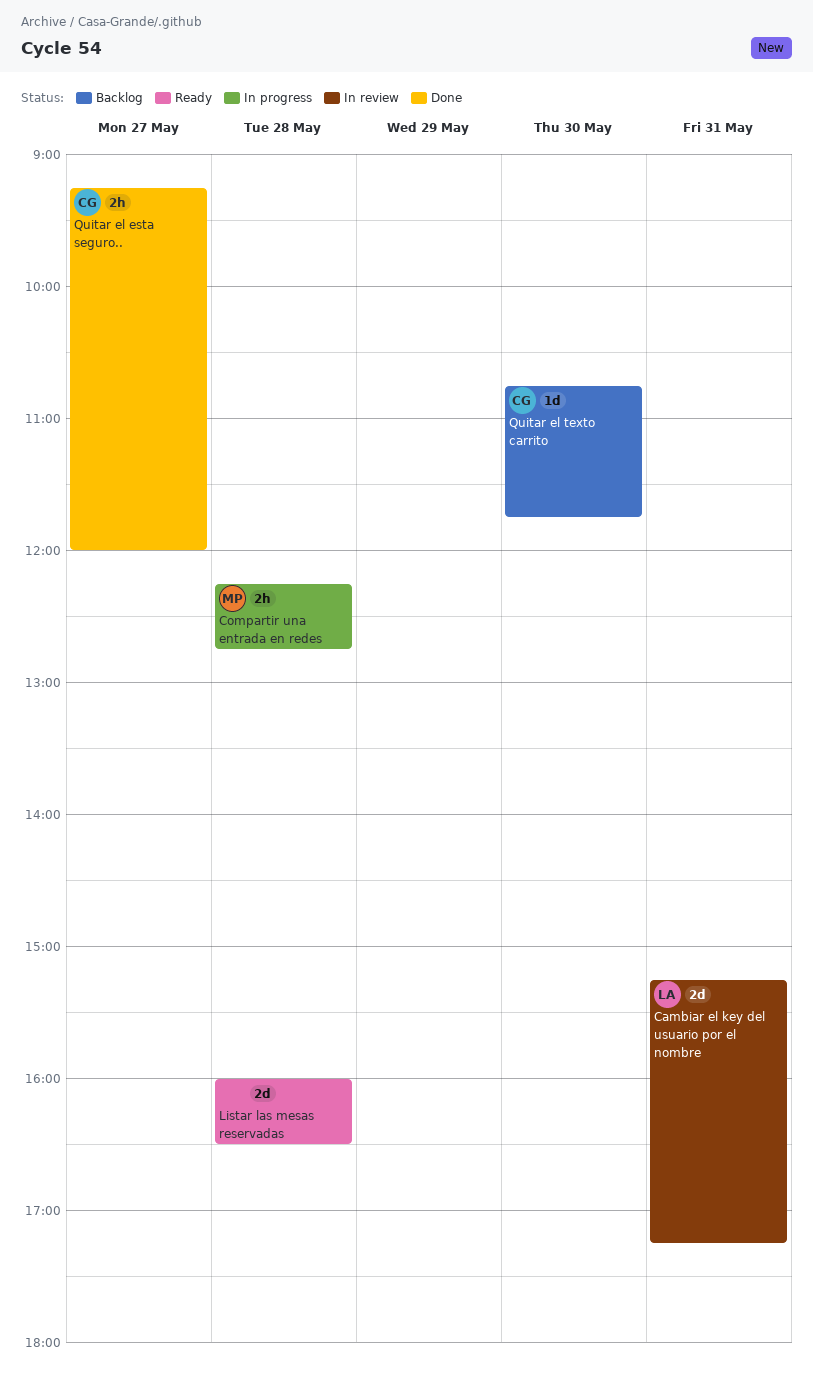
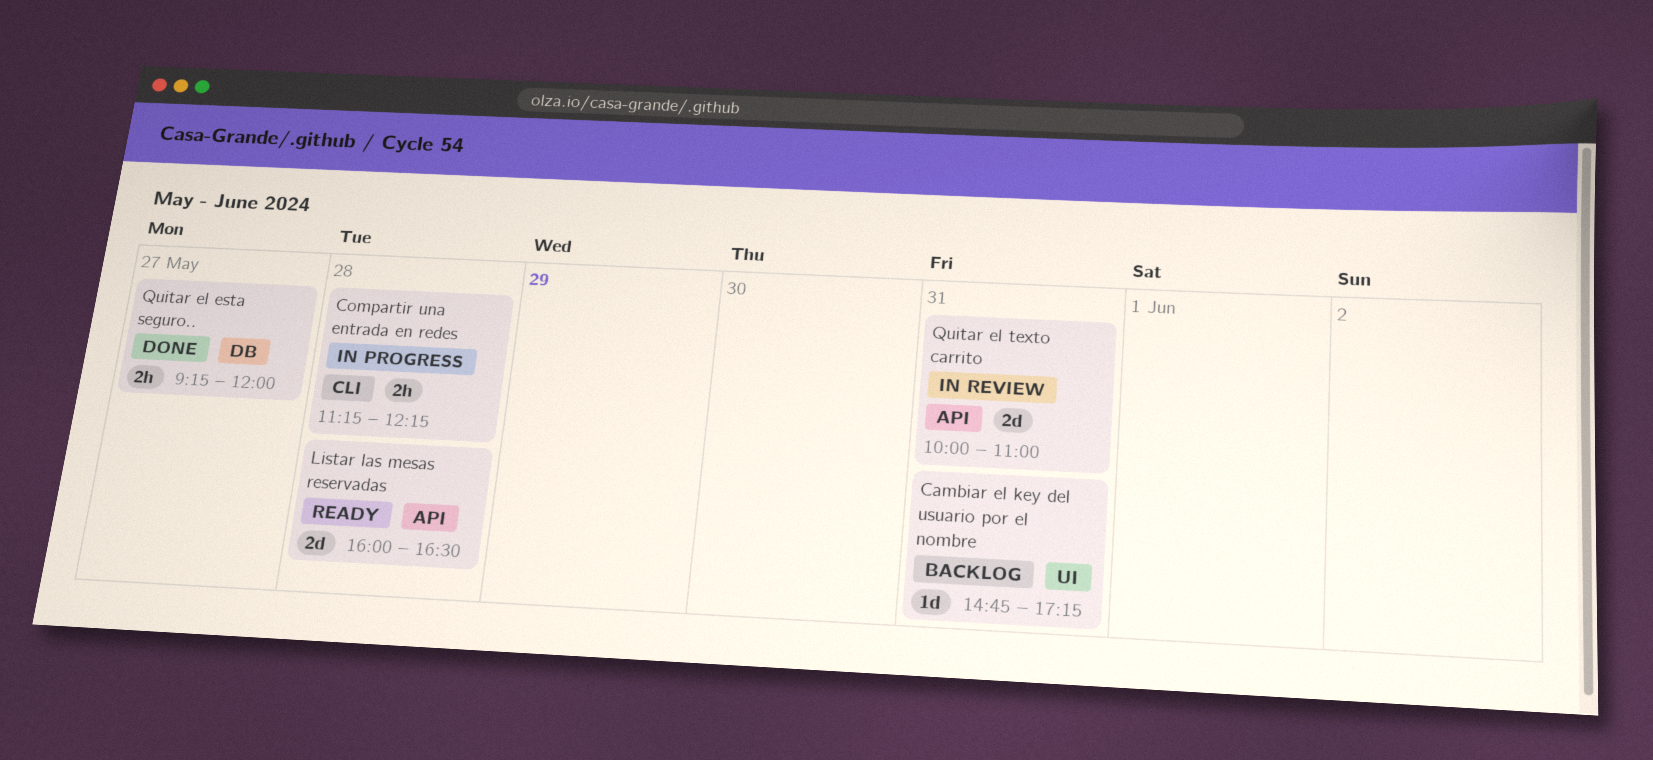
Cambiar el key del usuario por el nombre, status: In review -> Backlog
Cambiar el key del usuario por el nombre, estimate: 2d -> 1d
Cambiar el key del usuario por el nombre, begins: 15:15 -> 14:45
Compartir una entrada en redes, begins: 12:15 -> 11:15
Compartir una entrada en redes, ends: 12:45 -> 12:15
Quitar el texto carrito, status: Backlog -> In review
Quitar el texto carrito, estimate: 1d -> 2d
Quitar el texto carrito, day: May 30 -> May 31
Quitar el texto carrito, begins: 10:45 -> 10:00
Quitar el texto carrito, ends: 11:45 -> 11:00

